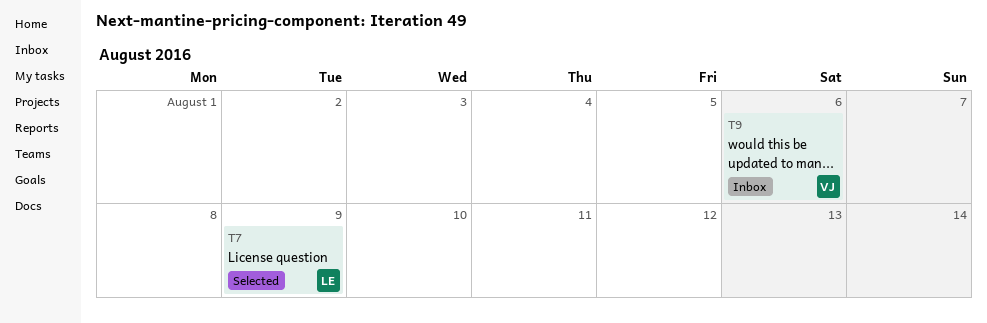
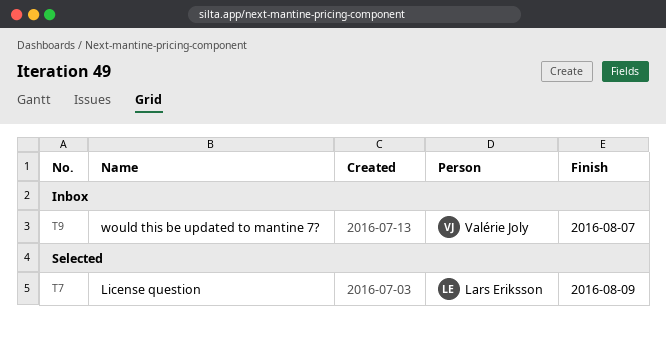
T9, due: Aug 6 -> Aug 7

